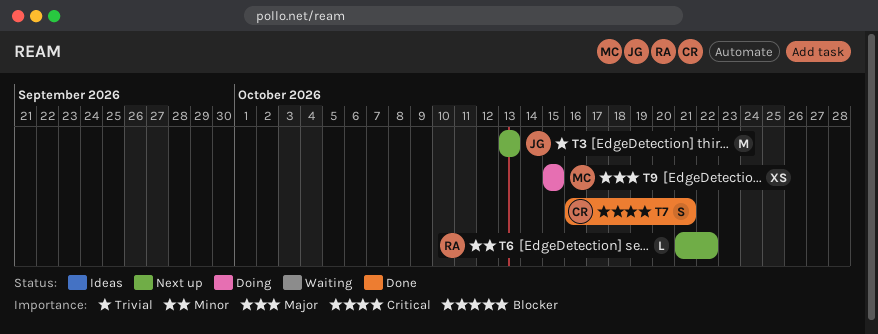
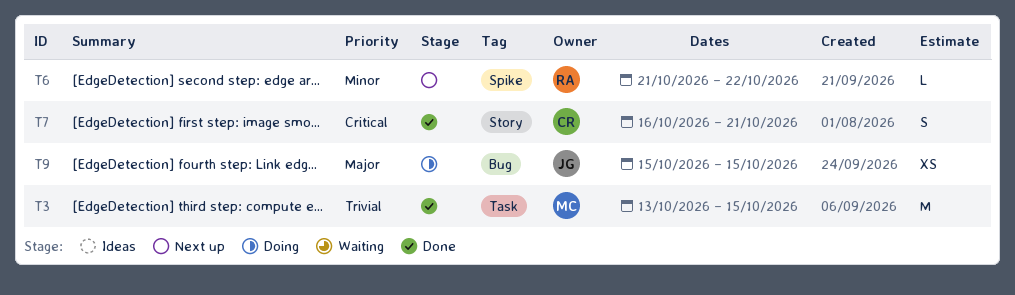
T3, status: Next up -> Done
T3, owner: JG -> MC
T3, due: Oct 13 -> Oct 15
T9, owner: MC -> JG

